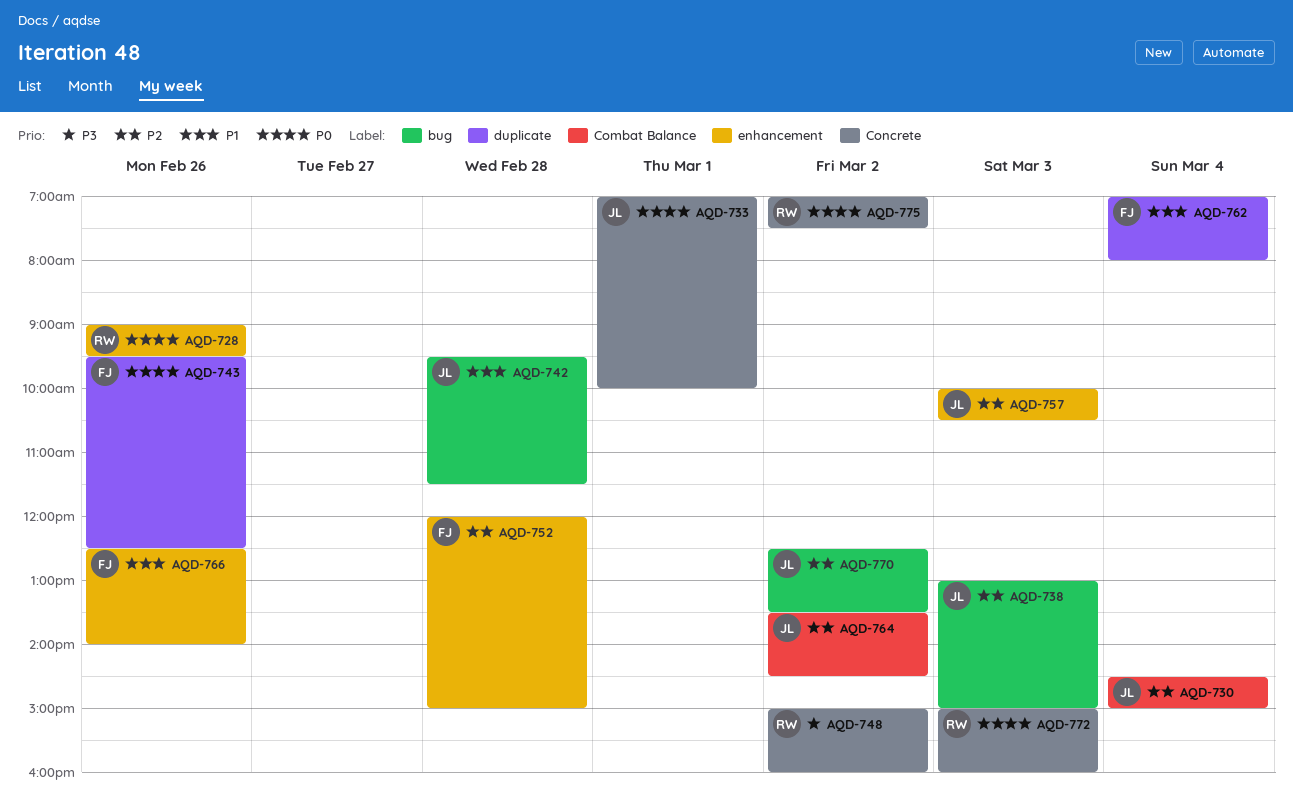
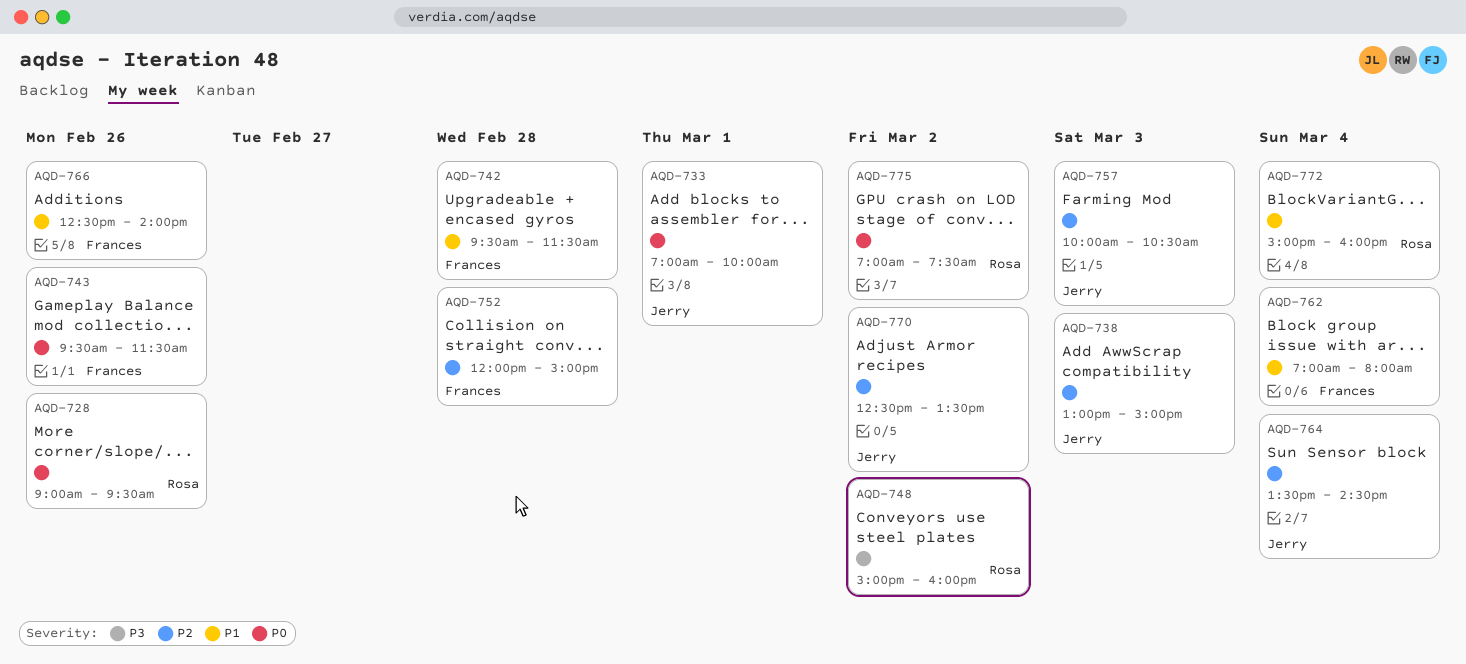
AQD-730: present -> none
AQD-742, owner: Jerry -> Frances
AQD-743, ends: 12:30 -> 11:30
AQD-764, day: Mar 2 -> Mar 4
AQD-772, priority: P0 -> P1
AQD-772, day: Mar 3 -> Mar 4

